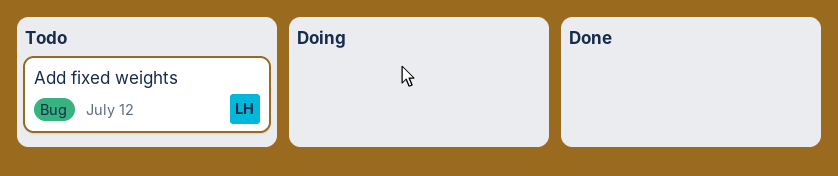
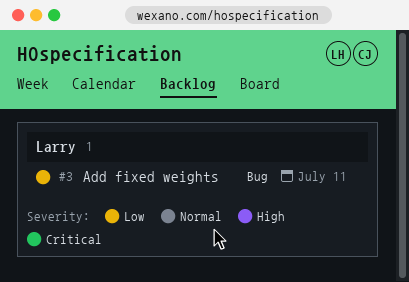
Add fixed weights, due: Jul 12 -> Jul 11

